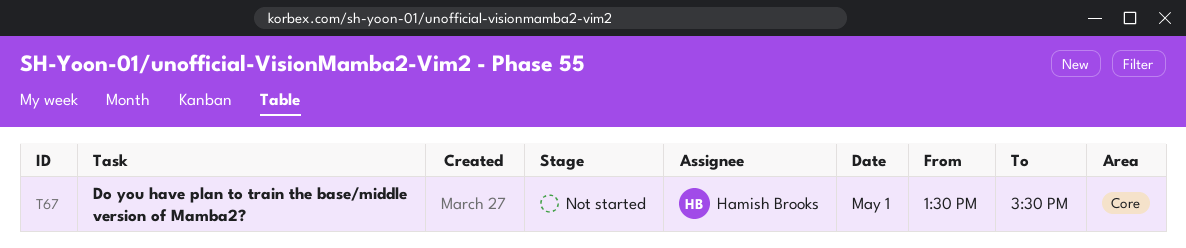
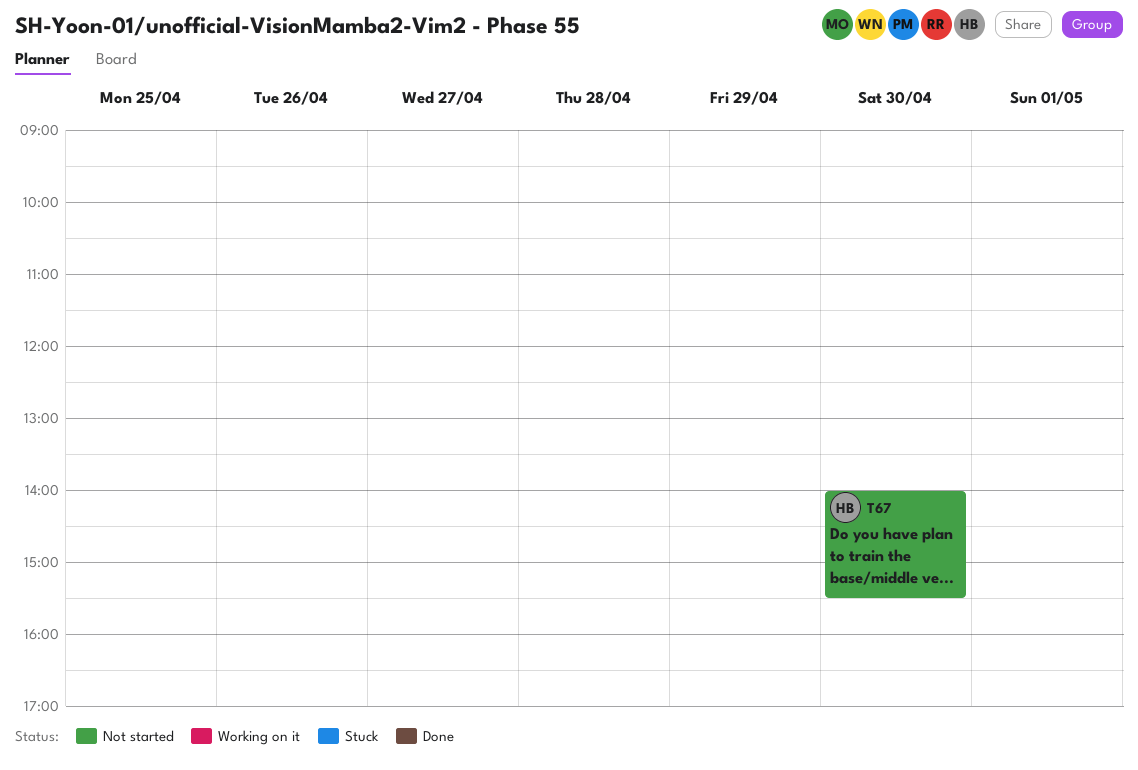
T67, day: May 1 -> Apr 30
T67, begins: 13:30 -> 14:00

